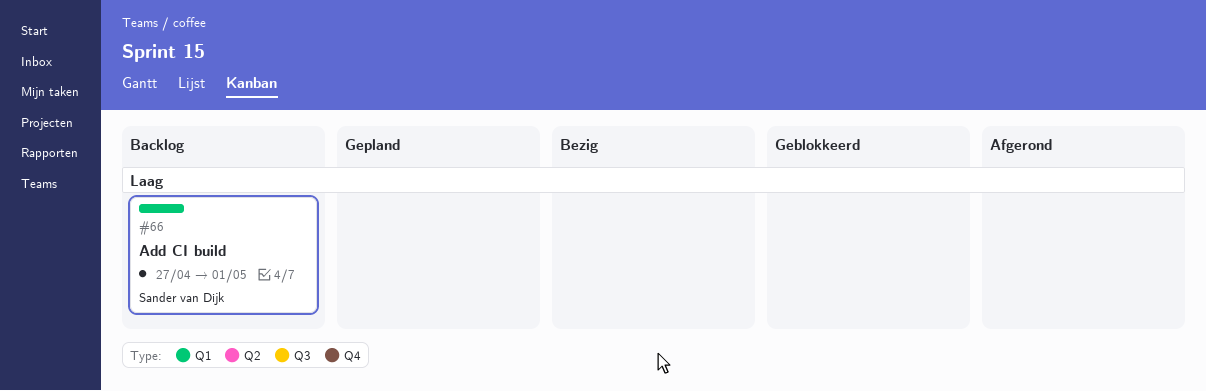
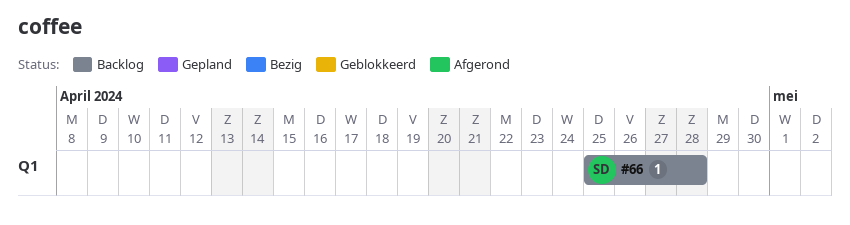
#66, start: Apr 27 -> Apr 25
#66, due: May 1 -> Apr 28

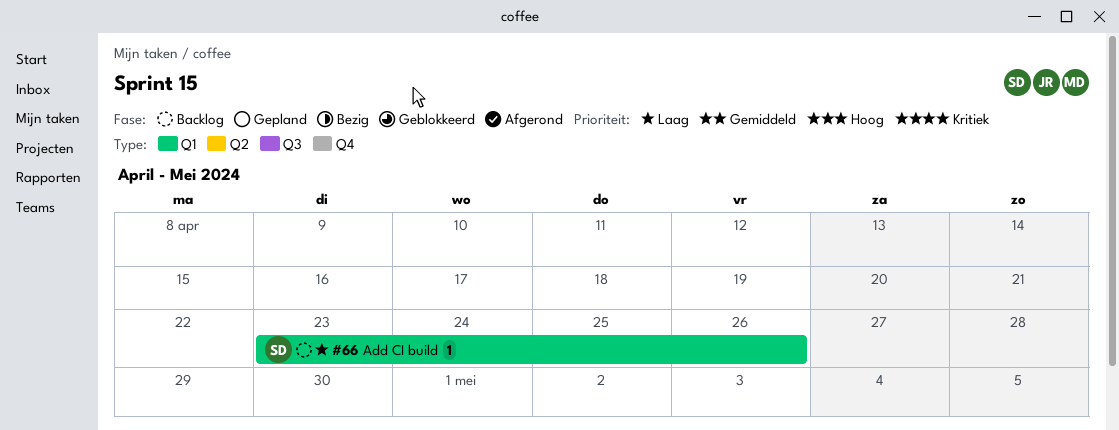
#66, start: Apr 25 -> Apr 23
#66, due: Apr 28 -> Apr 26

